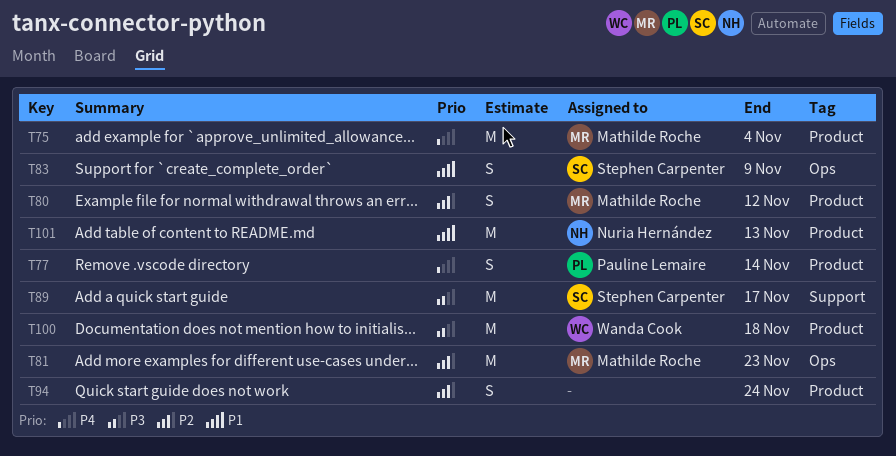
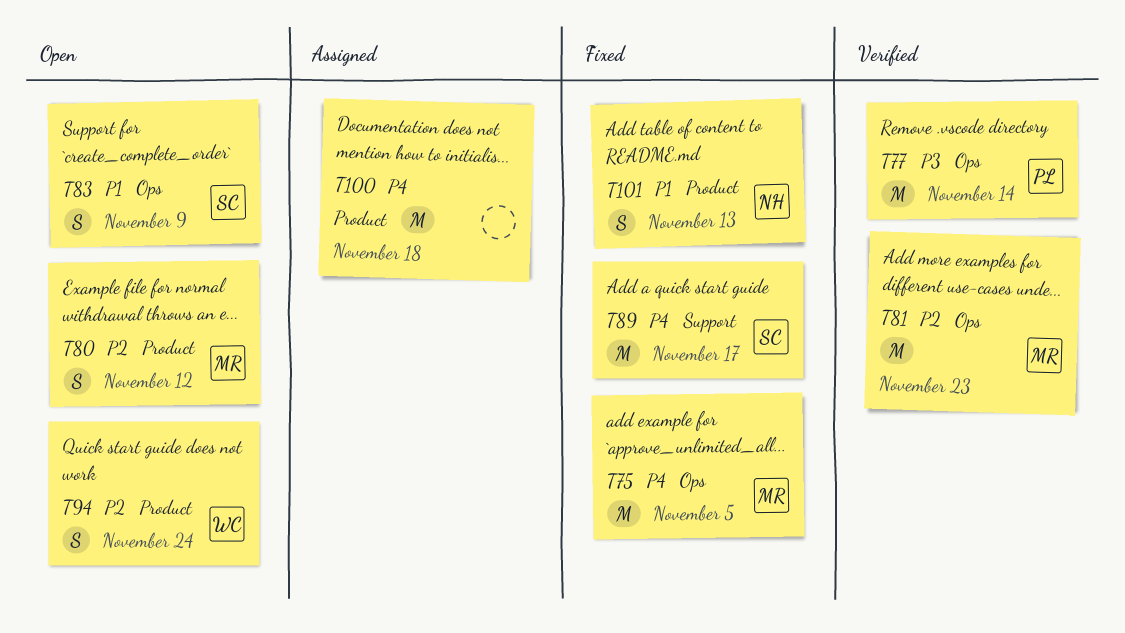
T75, label: Product -> Ops
T75, due: Nov 4 -> Nov 5
T77, priority: P4 -> P3
T77, label: Product -> Ops
T77, estimate: S -> M
T89, priority: P3 -> P4
T94, owner: none -> Wanda Cook
T100, owner: Wanda Cook -> none
T100, priority: P3 -> P4
T101, estimate: M -> S

